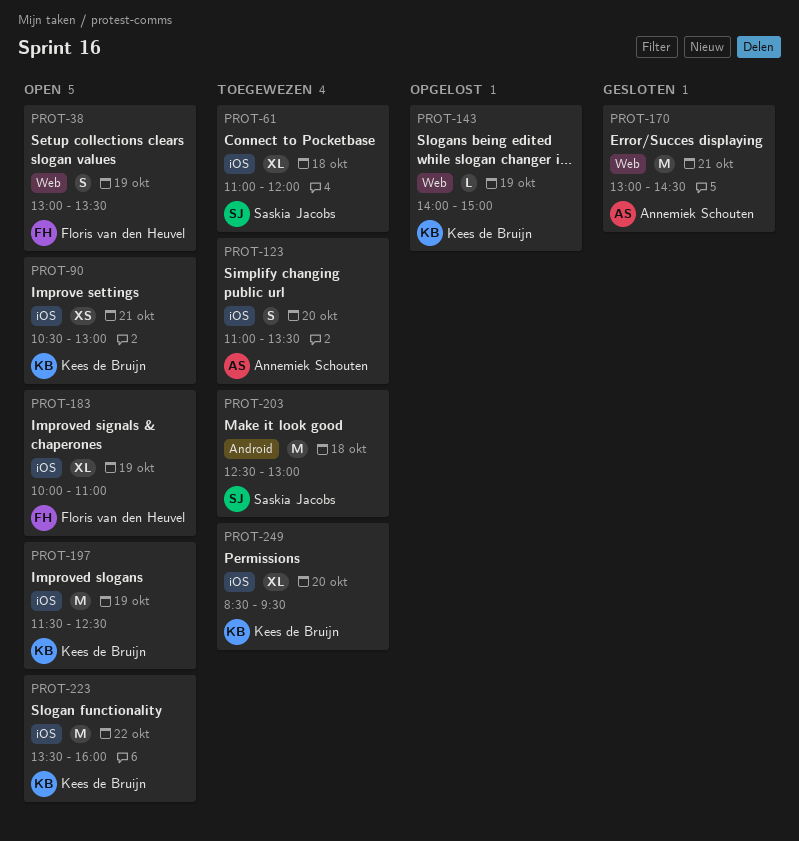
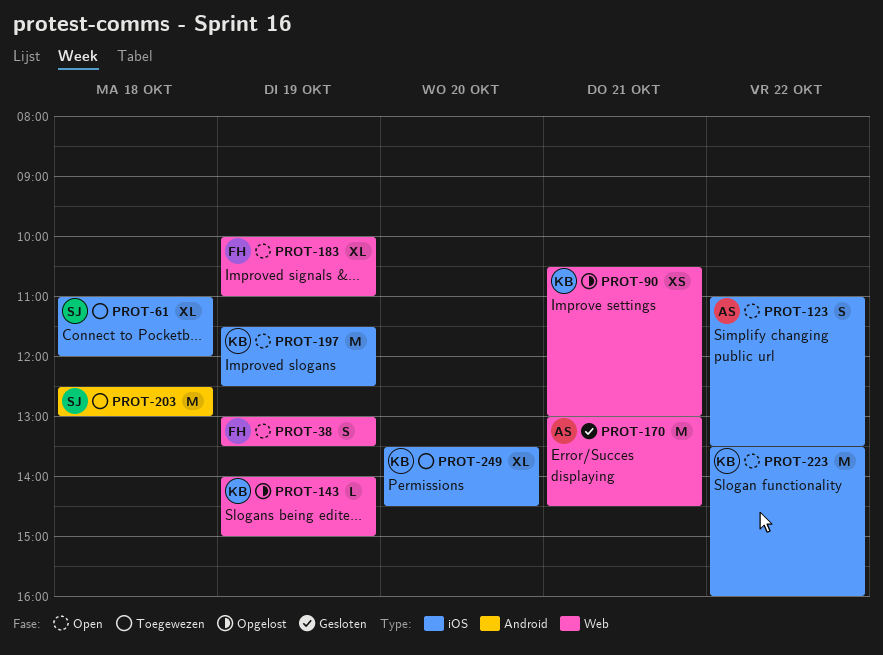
PROT-90, status: Open -> Opgelost
PROT-90, label: iOS -> Web
PROT-123, status: Toegewezen -> Open
PROT-123, day: Oct 20 -> Oct 22
PROT-183, label: iOS -> Web
PROT-249, begins: 08:30 -> 13:30
PROT-249, ends: 09:30 -> 14:30

